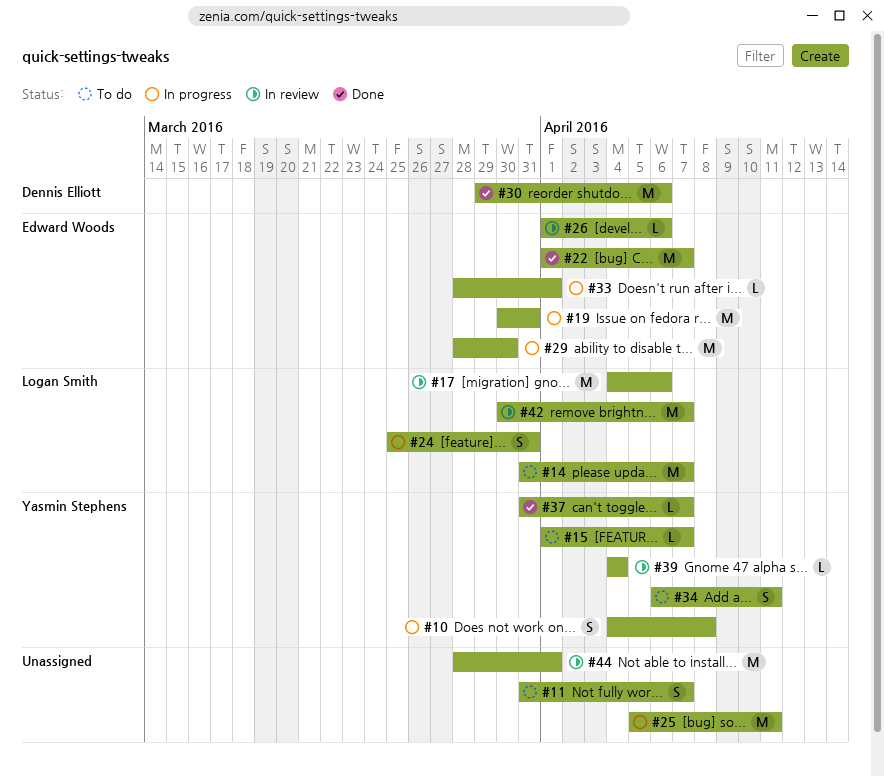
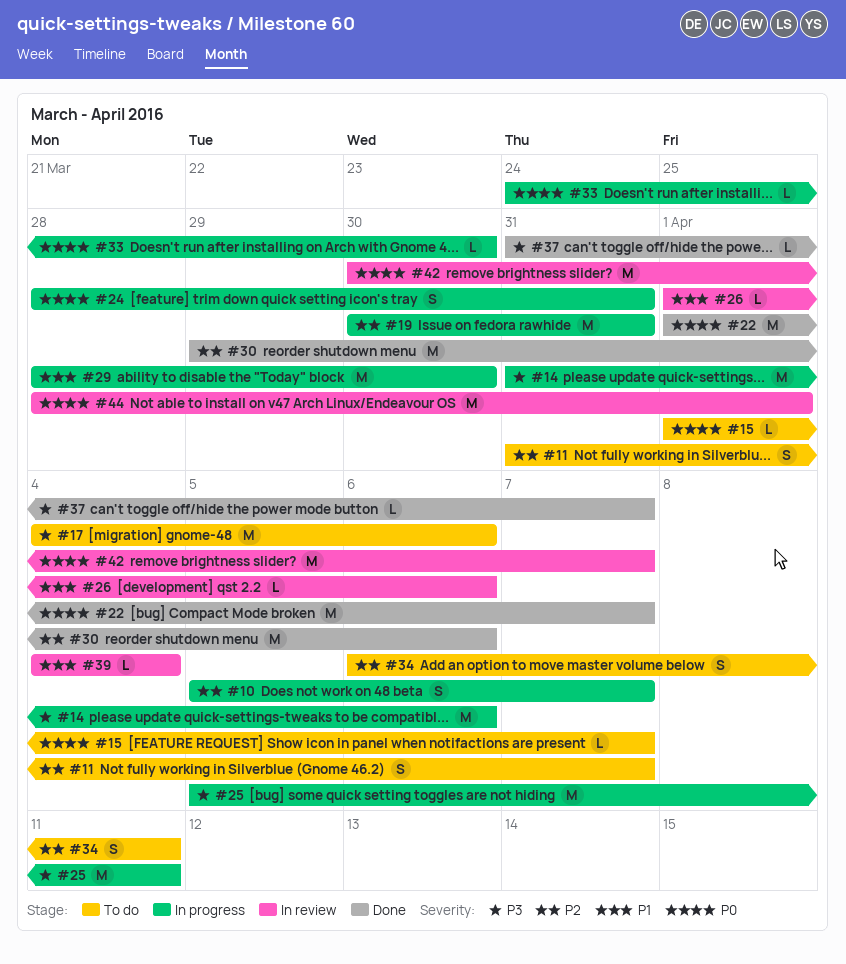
#10, start: Apr 4 -> Apr 5
#10, due: Apr 8 -> Apr 7
#14, status: To do -> In progress
#14, due: Apr 7 -> Apr 6
#17, status: In review -> To do
#24, start: Mar 25 -> Mar 28
#33, start: Mar 28 -> Mar 24
#33, due: Apr 1 -> Mar 30

